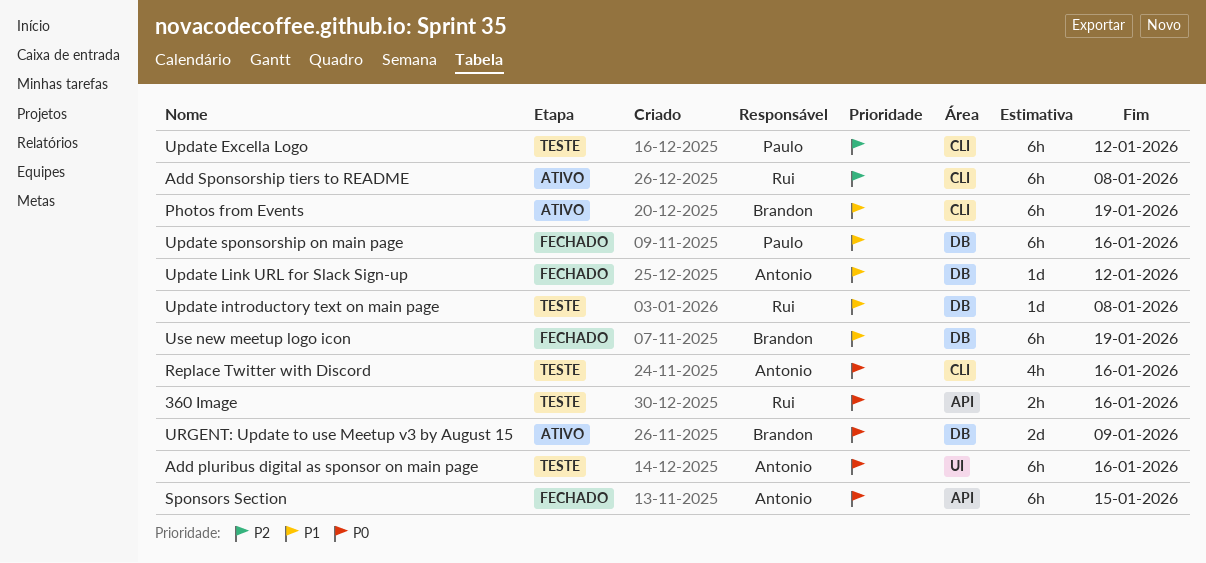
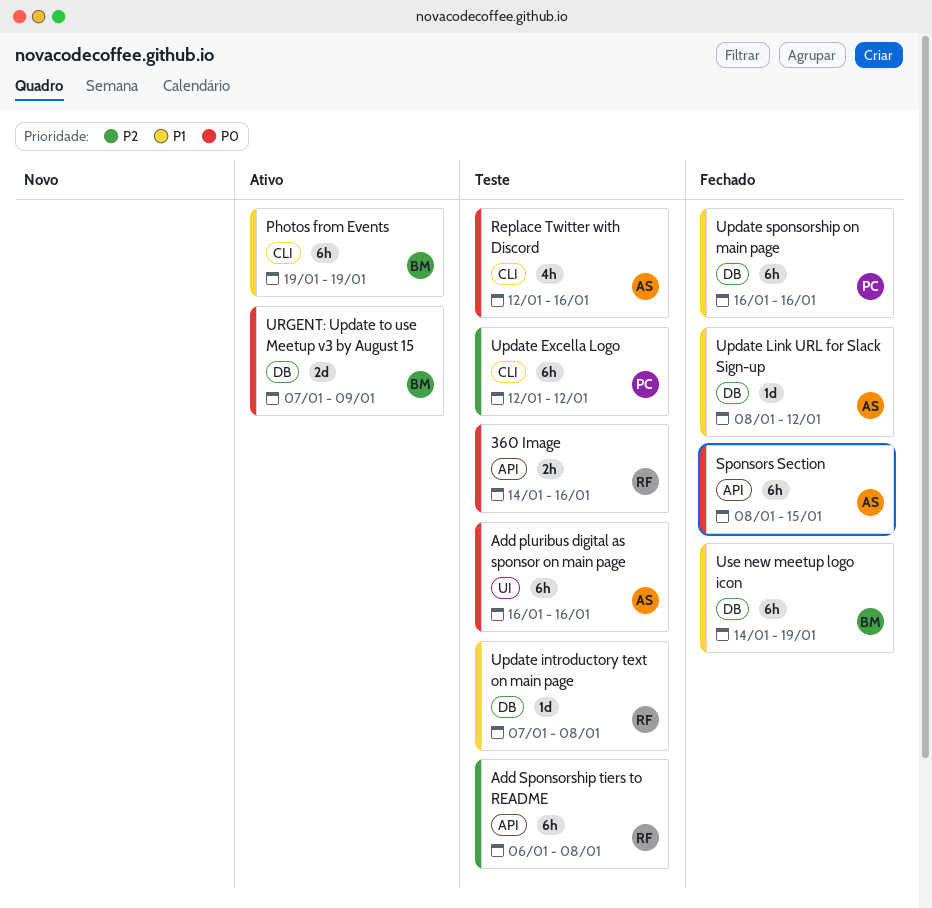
Add Sponsorship tiers to README, status: Ativo -> Teste
Add Sponsorship tiers to README, label: CLI -> API

